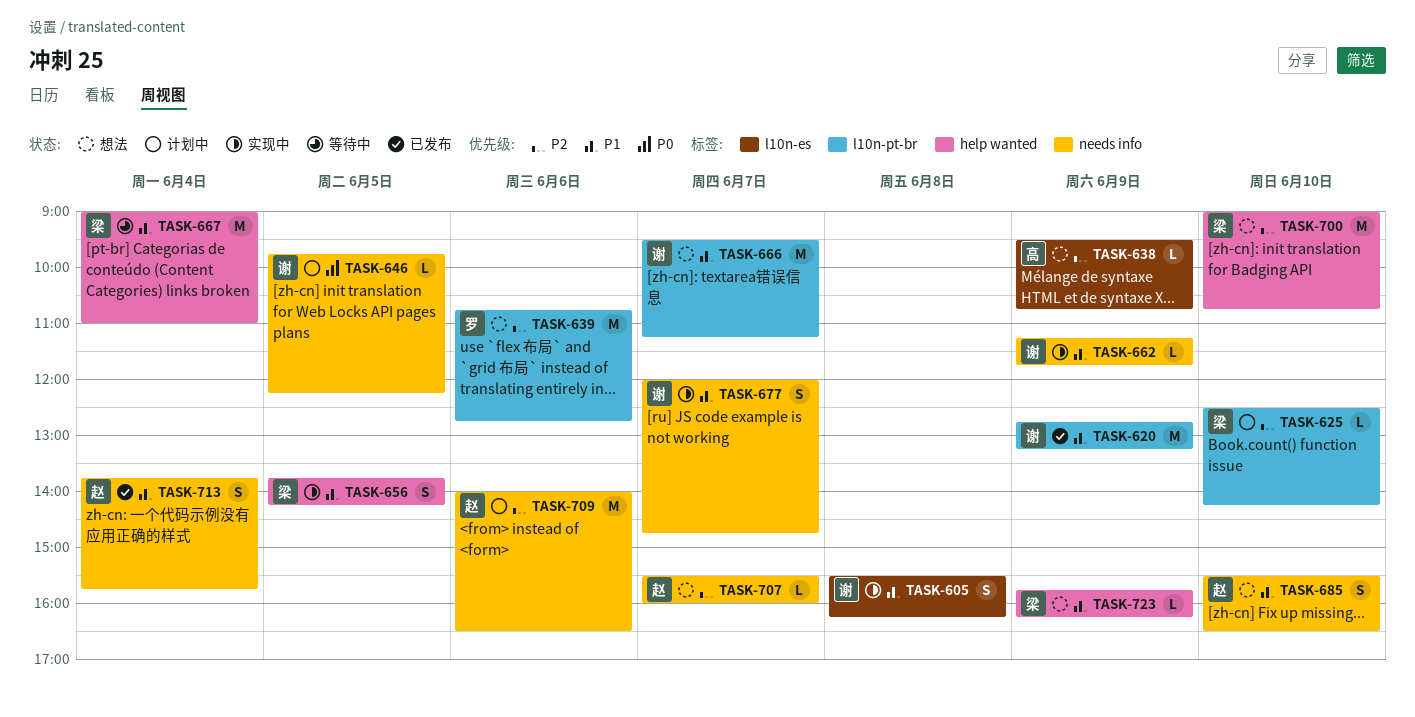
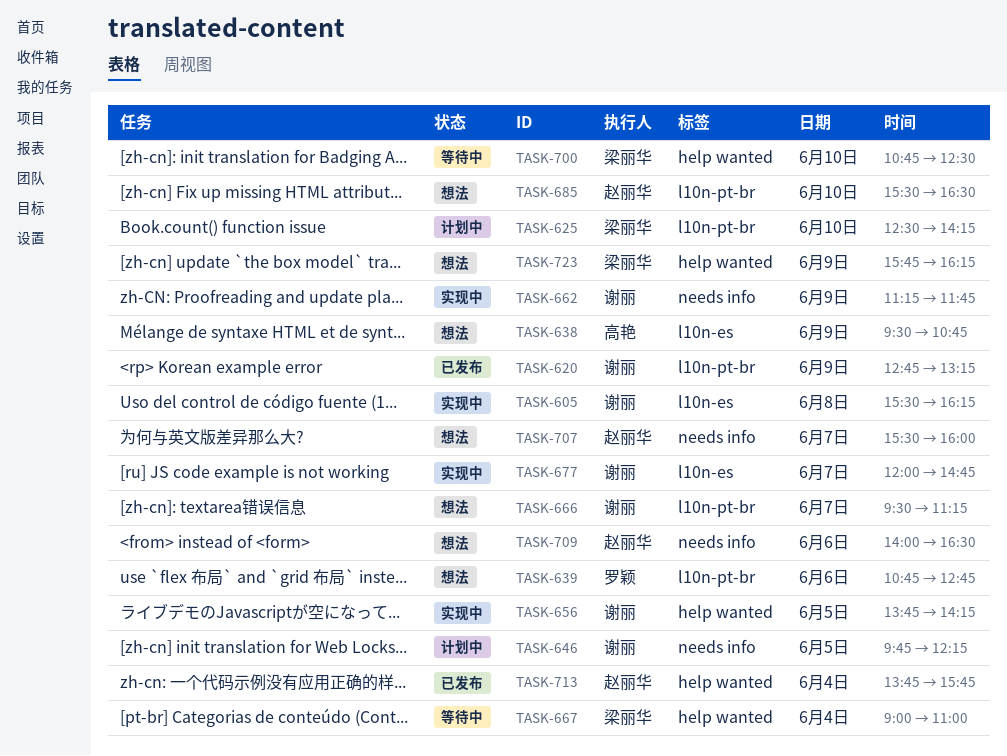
TASK-656, owner: 梁丽华 -> 谢丽
TASK-677, label: needs info -> l10n-es
TASK-685, label: needs info -> l10n-pt-br
TASK-700, status: 想法 -> 等待中
TASK-700, begins: 09:00 -> 10:45
TASK-700, ends: 10:45 -> 12:30
TASK-709, status: 计划中 -> 想法
TASK-713, label: needs info -> help wanted

